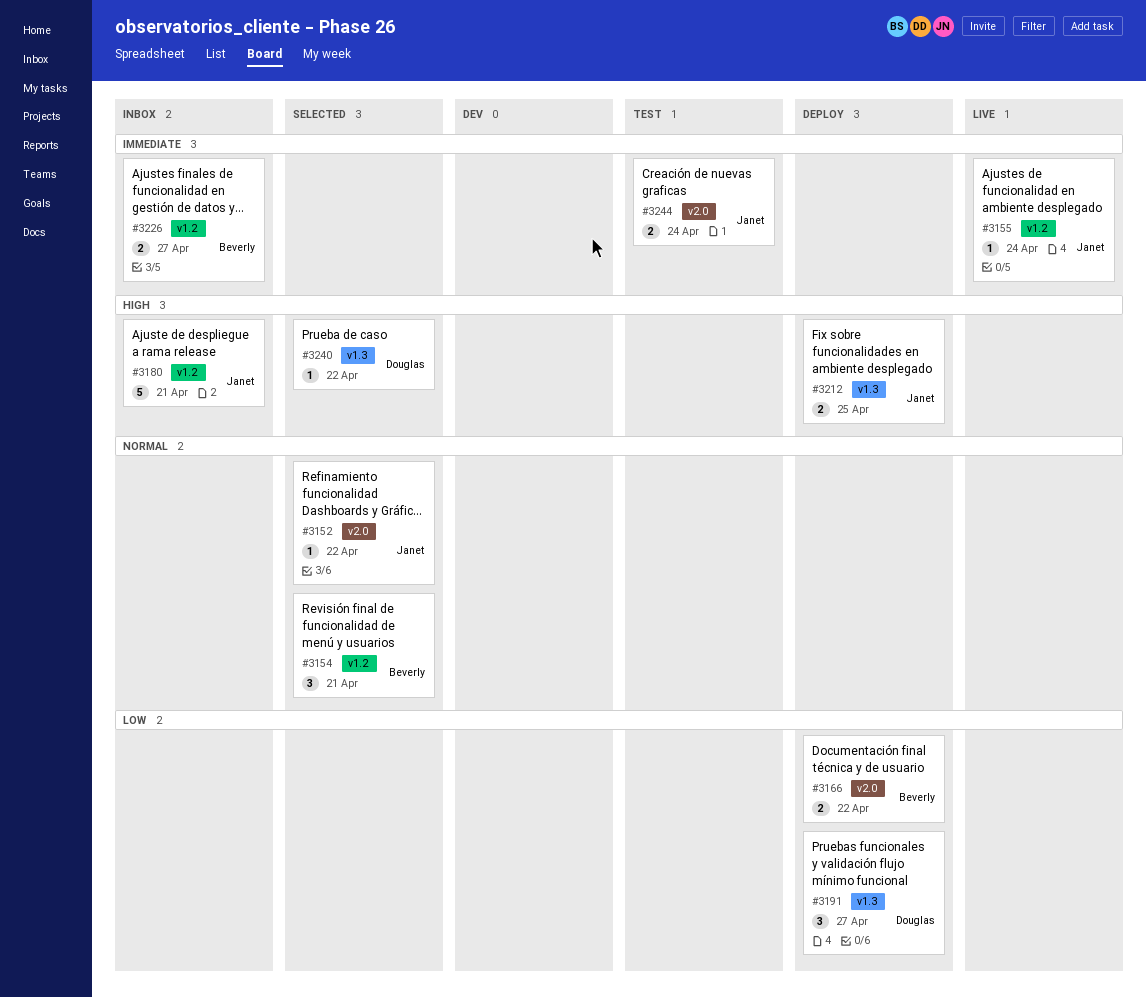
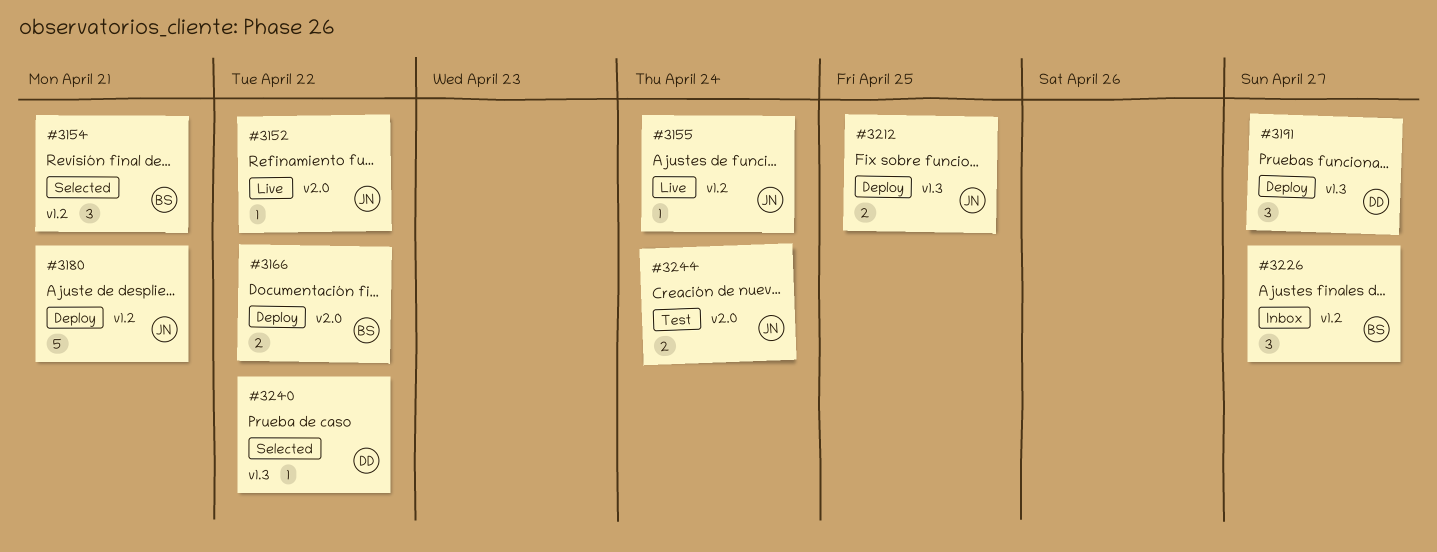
#3152, status: Selected -> Live
#3180, status: Inbox -> Deploy
#3226, estimate: 2 -> 3

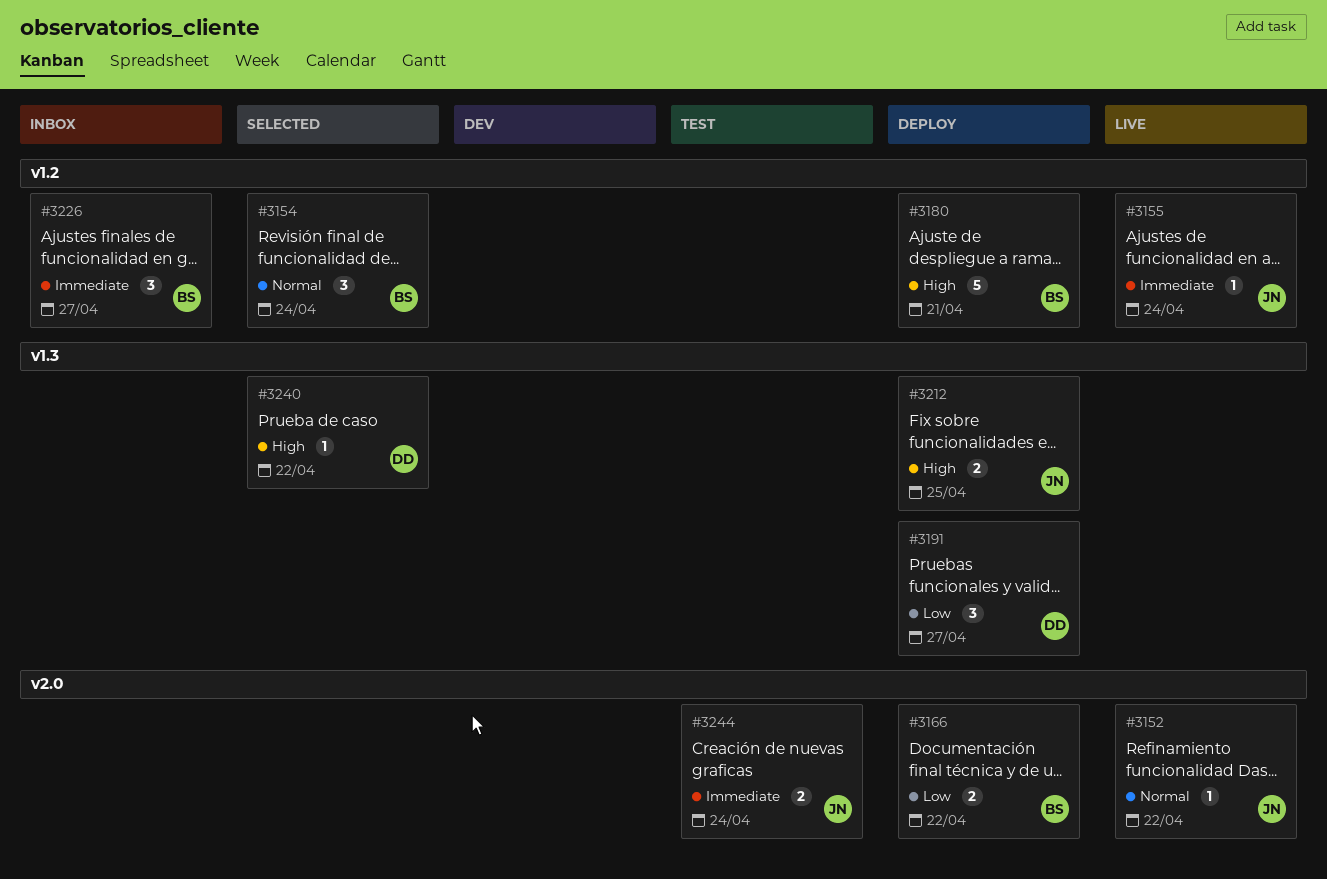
#3154, due: Apr 21 -> Apr 24
#3180, owner: JN -> BS

